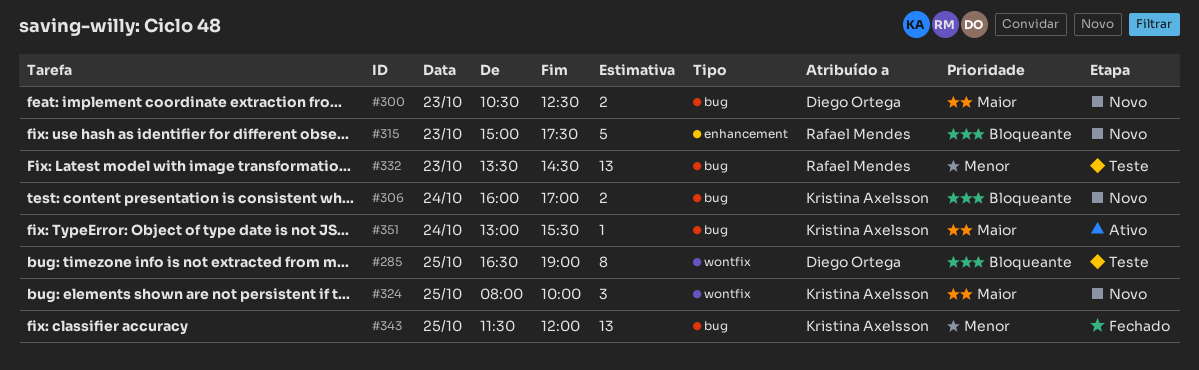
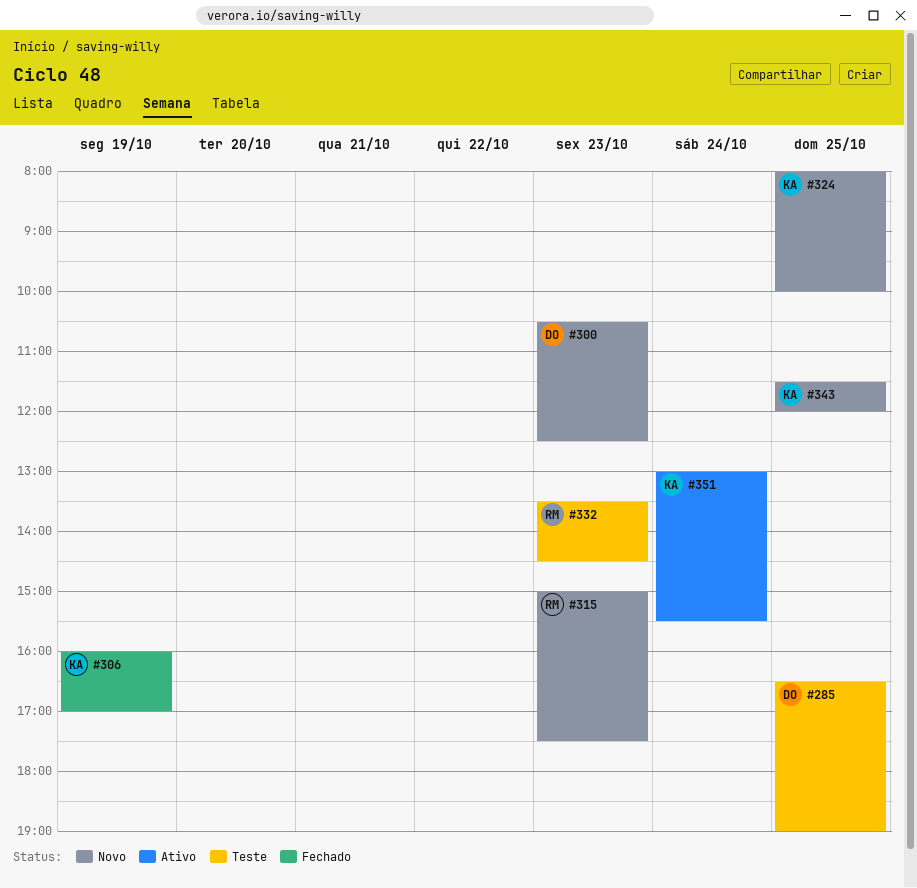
#306, status: Novo -> Fechado
#306, day: Oct 24 -> Oct 19
#343, status: Fechado -> Novo

